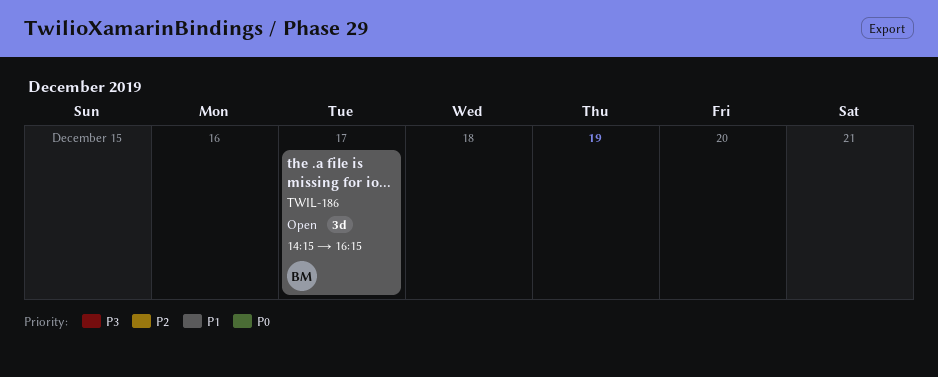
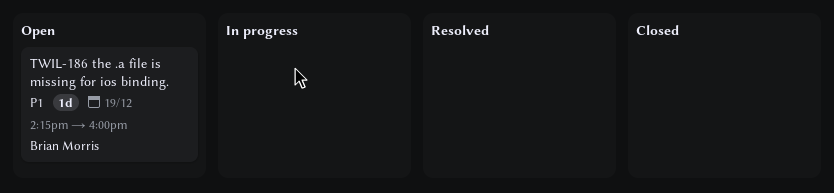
TWIL-186, estimate: 3d -> 1d
TWIL-186, day: Dec 17 -> Dec 19
TWIL-186, ends: 16:15 -> 16:00

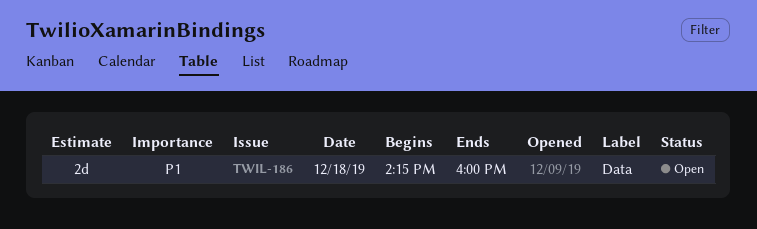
TWIL-186, estimate: 1d -> 2d
TWIL-186, day: Dec 19 -> Dec 18

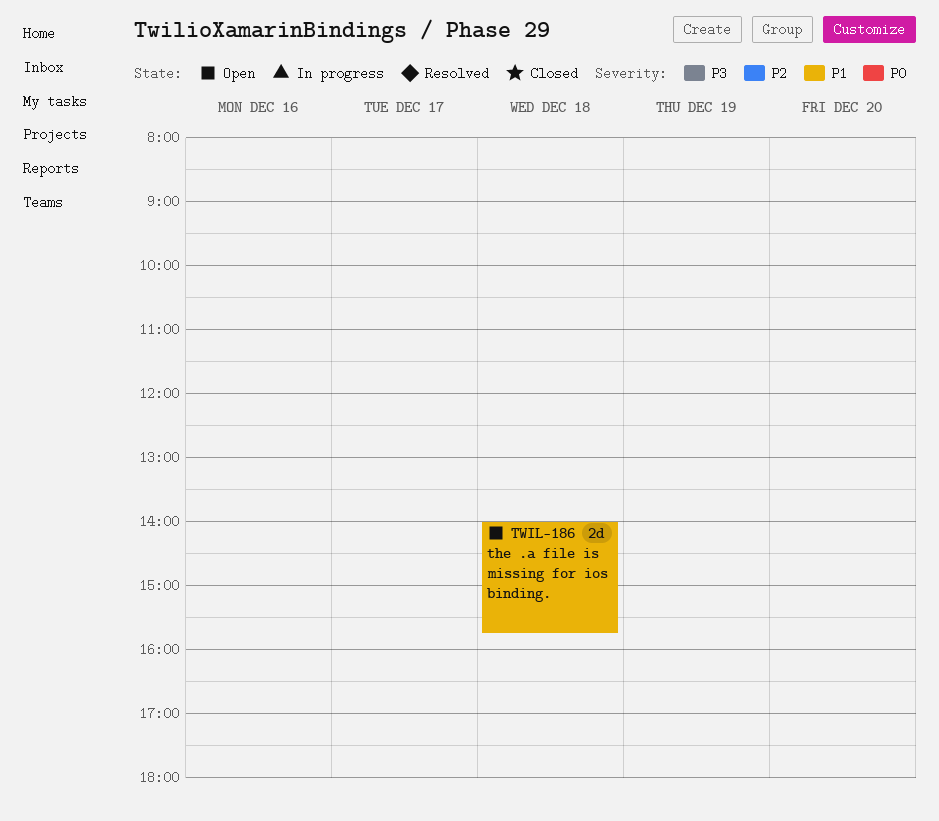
TWIL-186, begins: 14:15 -> 14:00
TWIL-186, ends: 16:00 -> 15:45

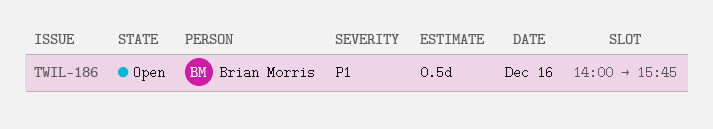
TWIL-186, estimate: 2d -> 0.5d
TWIL-186, day: Dec 18 -> Dec 16

